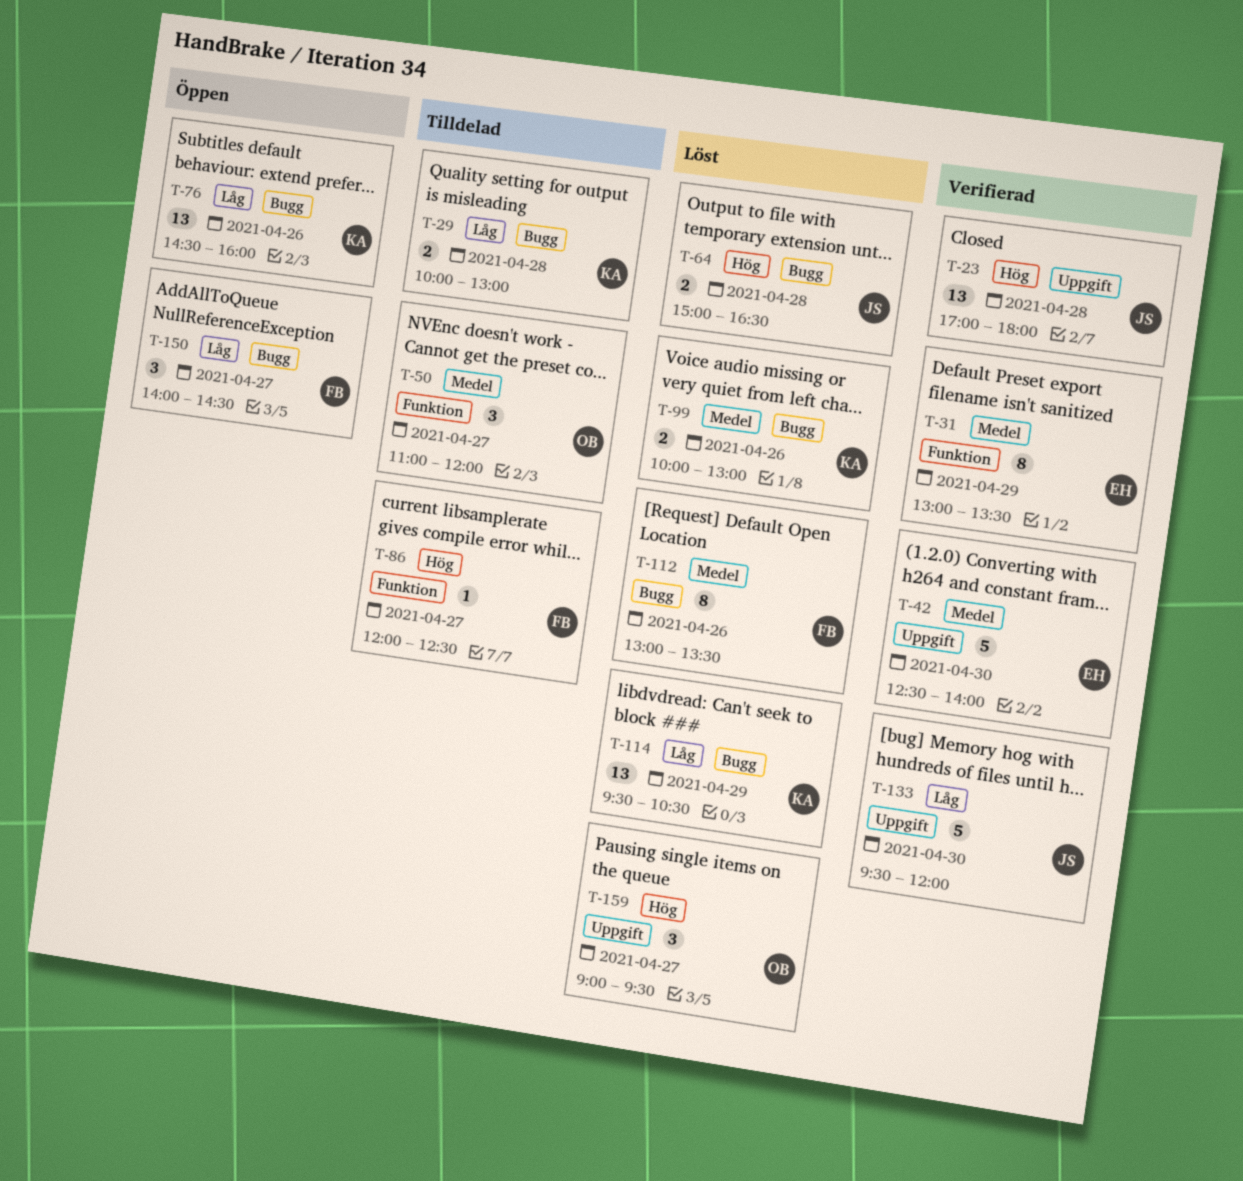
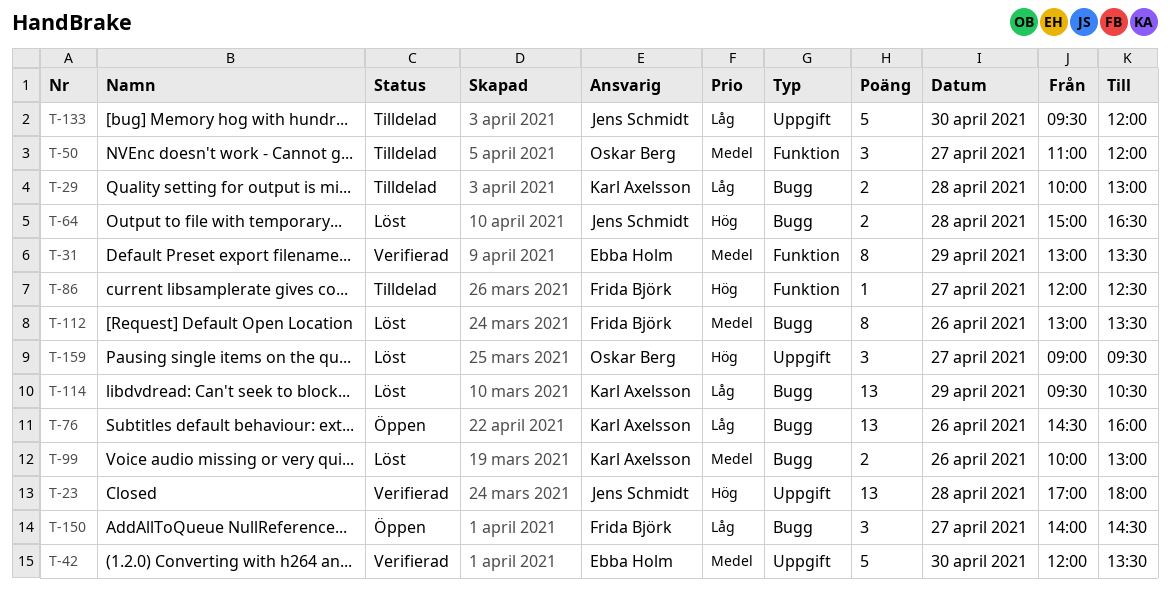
T-42, begins: 12:30 -> 12:00
T-42, ends: 14:00 -> 13:30
T-133, status: Verifierad -> Tilldelad

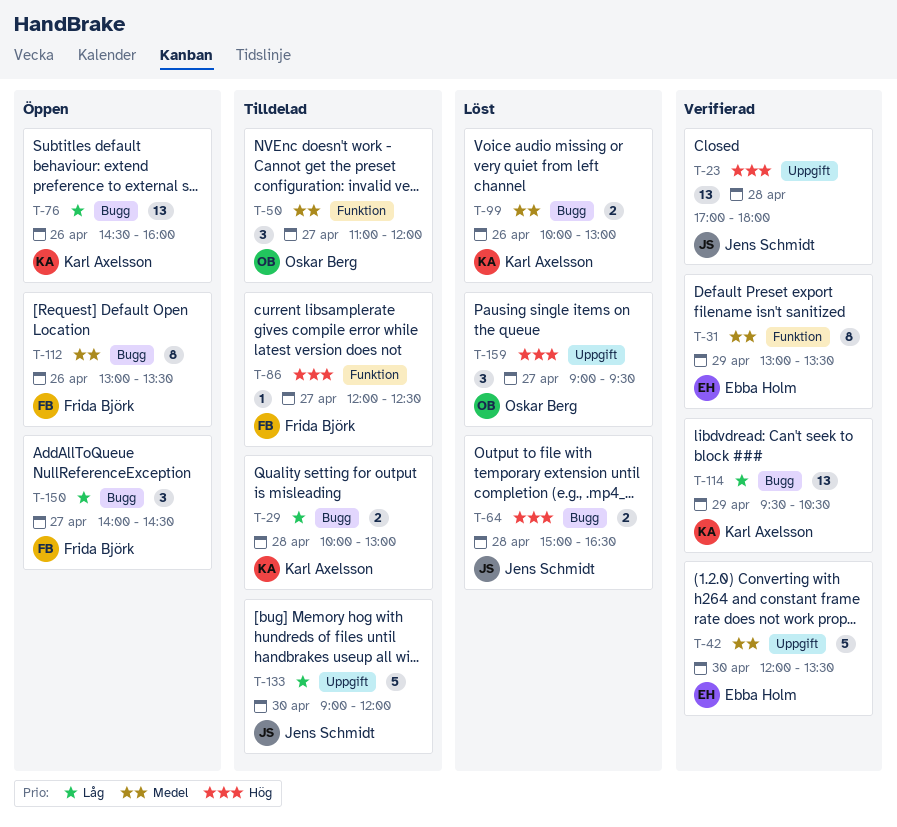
T-112, status: Löst -> Öppen
T-114, status: Löst -> Verifierad
T-133, begins: 09:30 -> 09:00

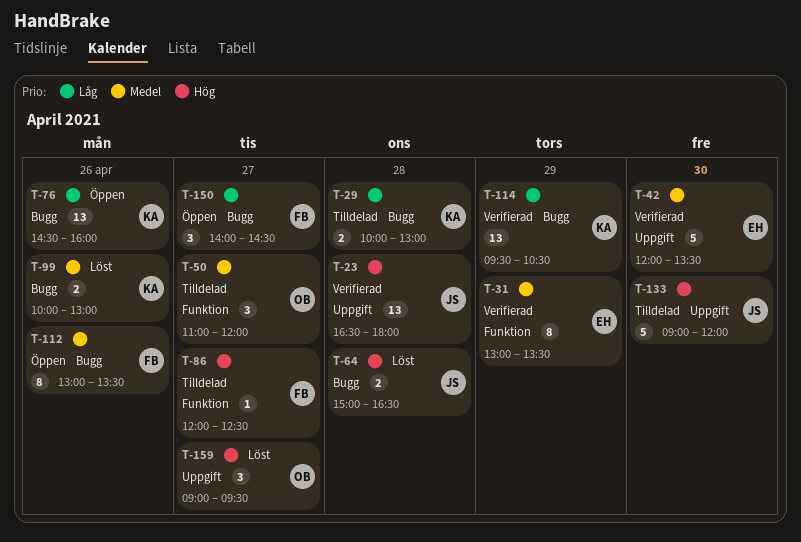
T-23, begins: 17:00 -> 16:30
T-133, priority: Låg -> Hög

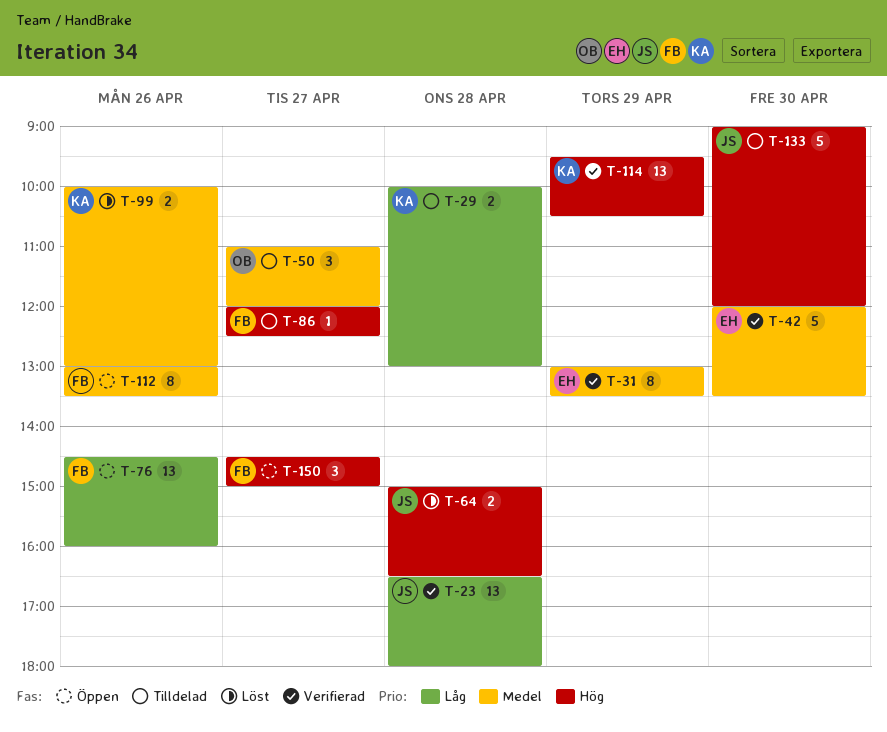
T-23, priority: Hög -> Låg
T-76, owner: KA -> FB
T-114, priority: Låg -> Hög
T-150, priority: Låg -> Hög
T-150, begins: 14:00 -> 14:30
T-150, ends: 14:30 -> 15:00
T-159: present -> none

